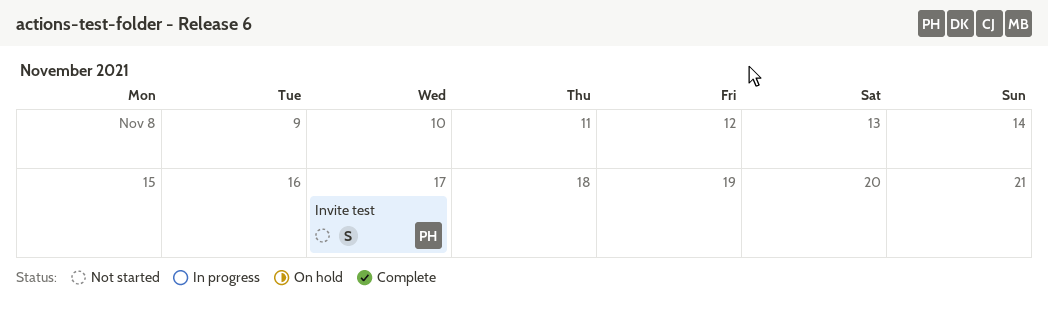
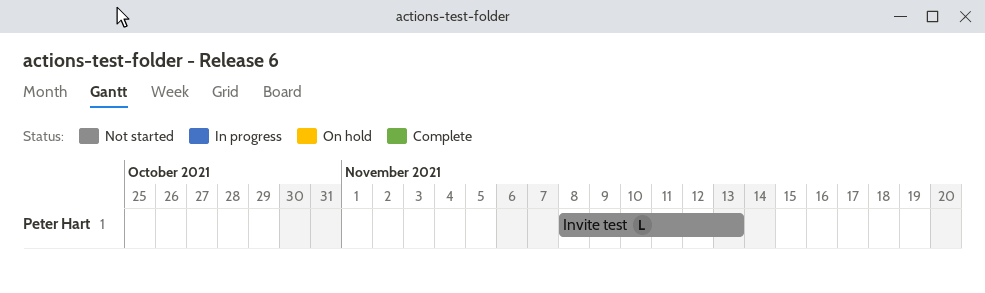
Invite test, estimate: S -> L
Invite test, due: Nov 17 -> Nov 13

